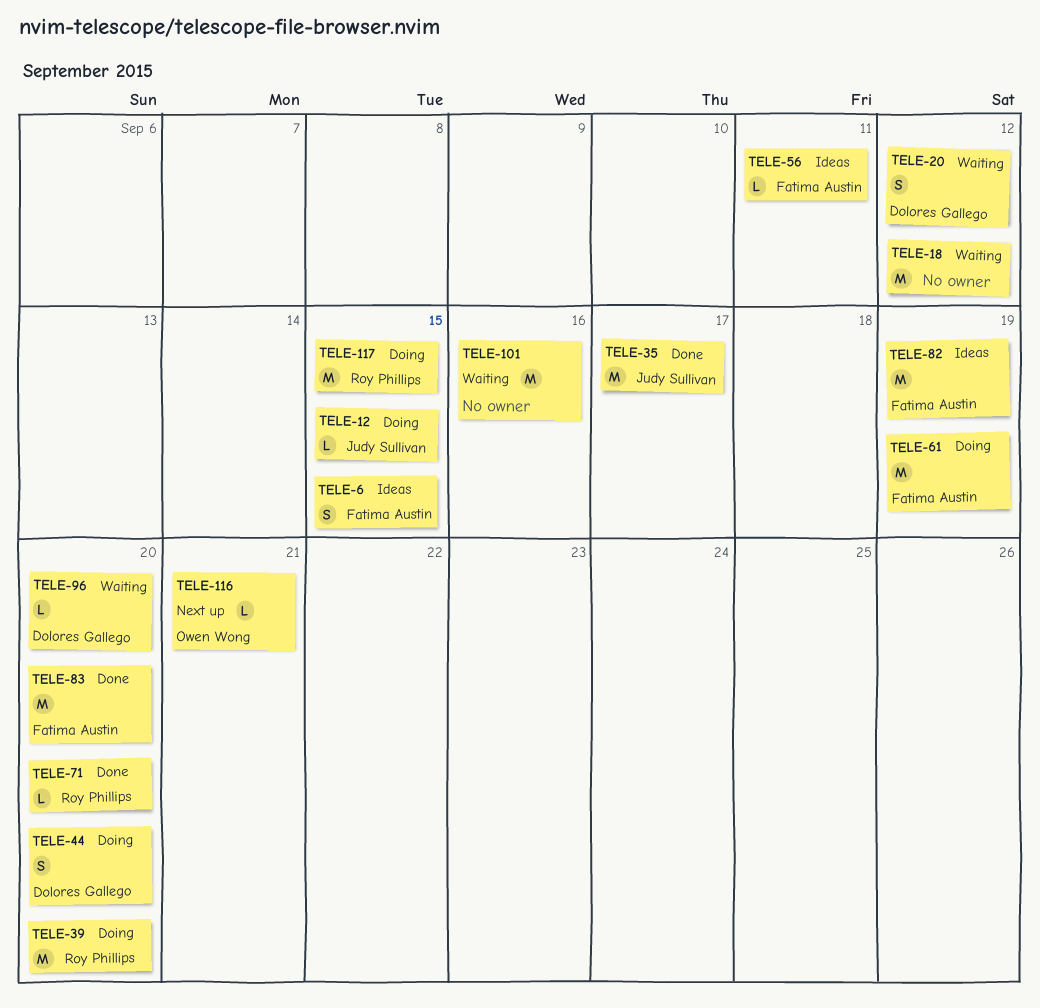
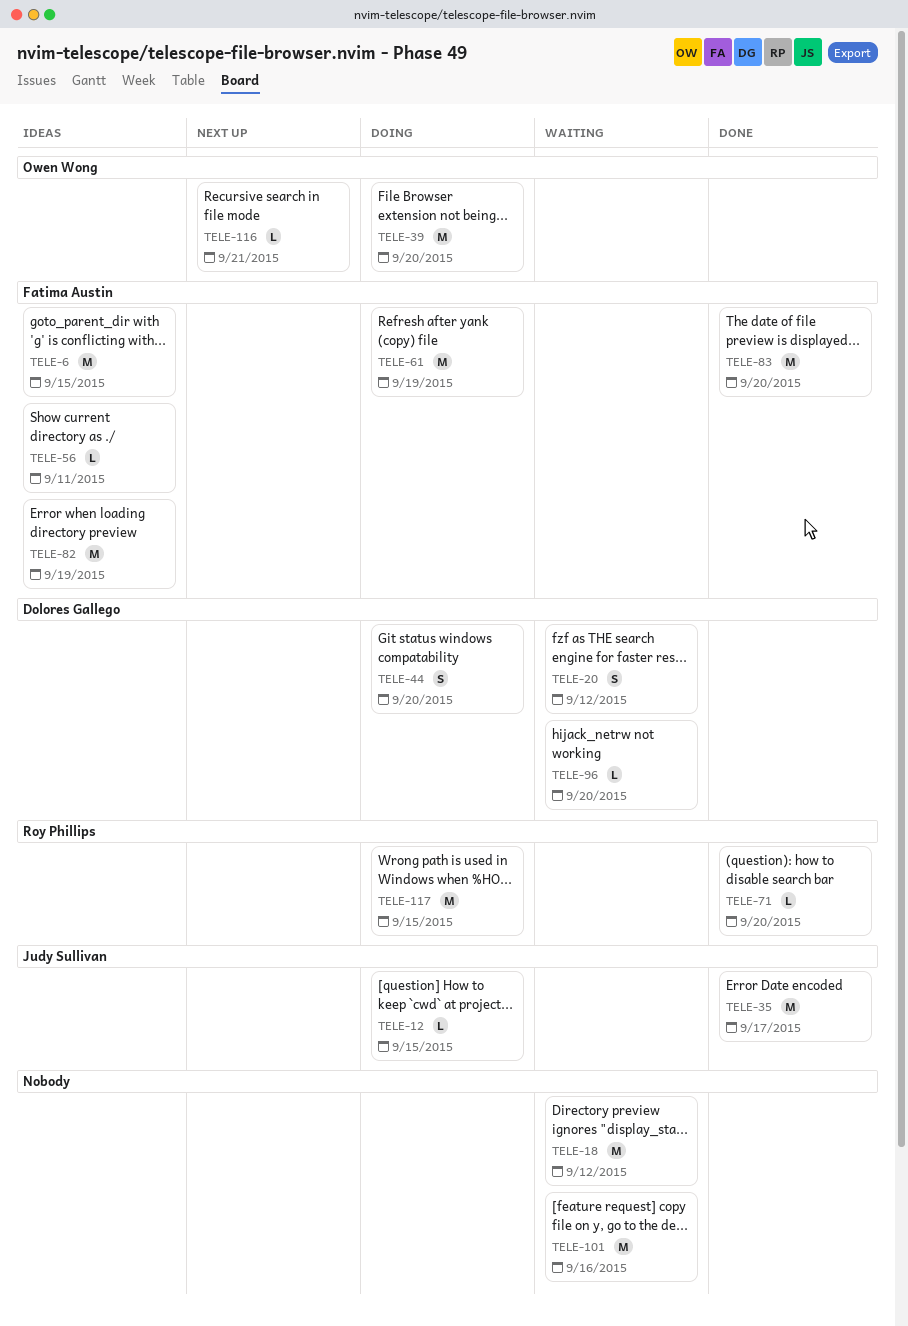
TELE-6, estimate: S -> M
TELE-39, owner: Roy Phillips -> Owen Wong

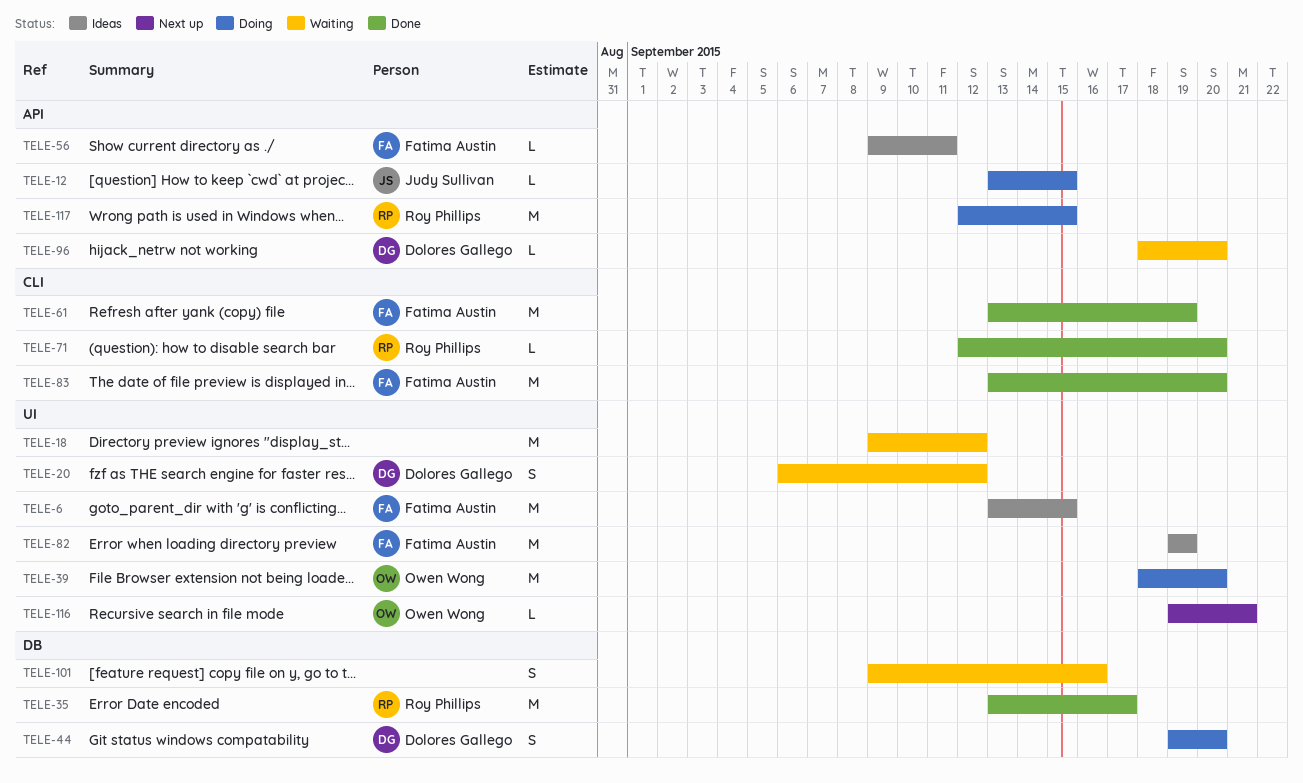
TELE-35, owner: Judy Sullivan -> Roy Phillips
TELE-61, status: Doing -> Done
TELE-101, estimate: M -> S

